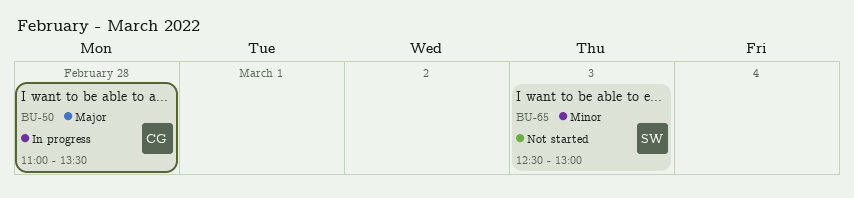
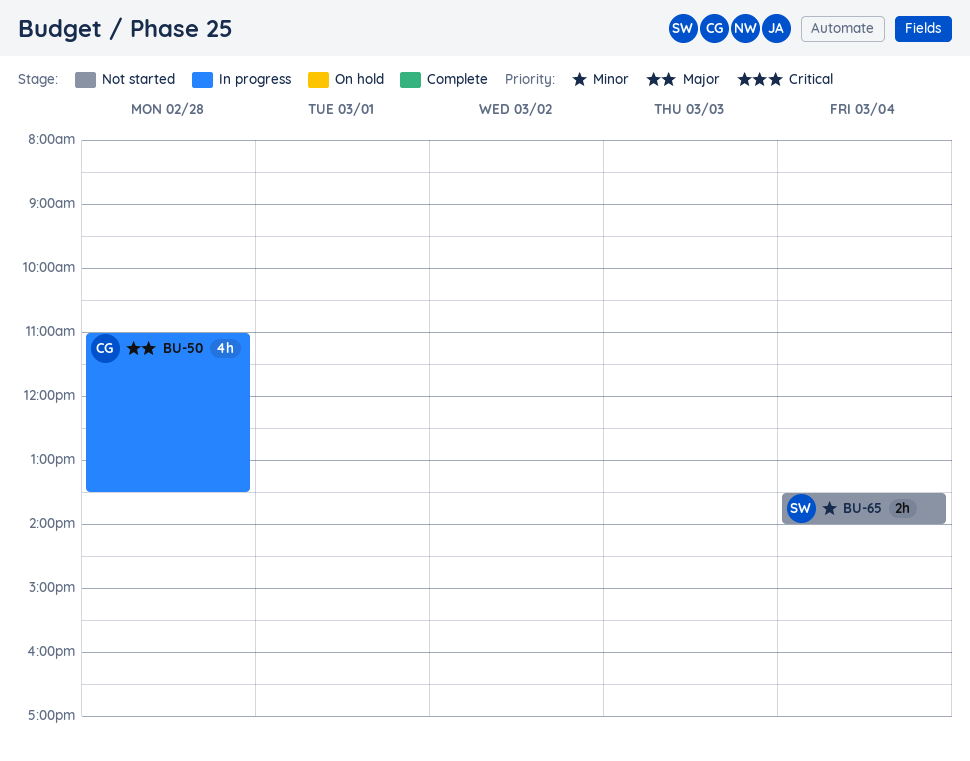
BU-65, day: Mar 3 -> Mar 4
BU-65, begins: 12:30 -> 13:30
BU-65, ends: 13:00 -> 14:00

